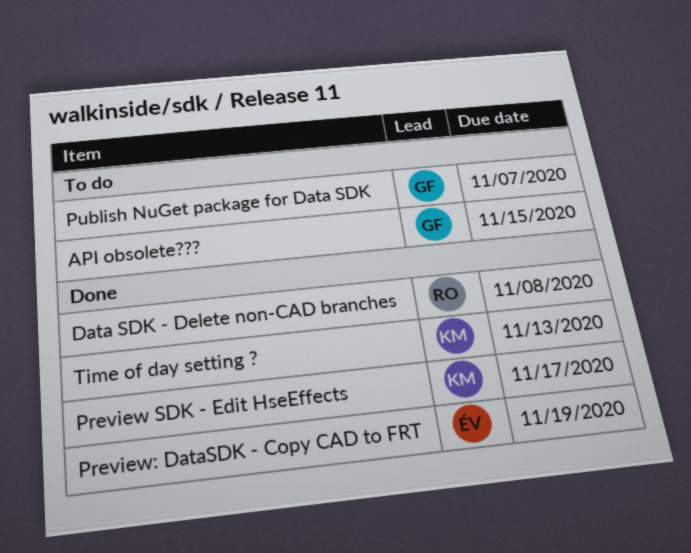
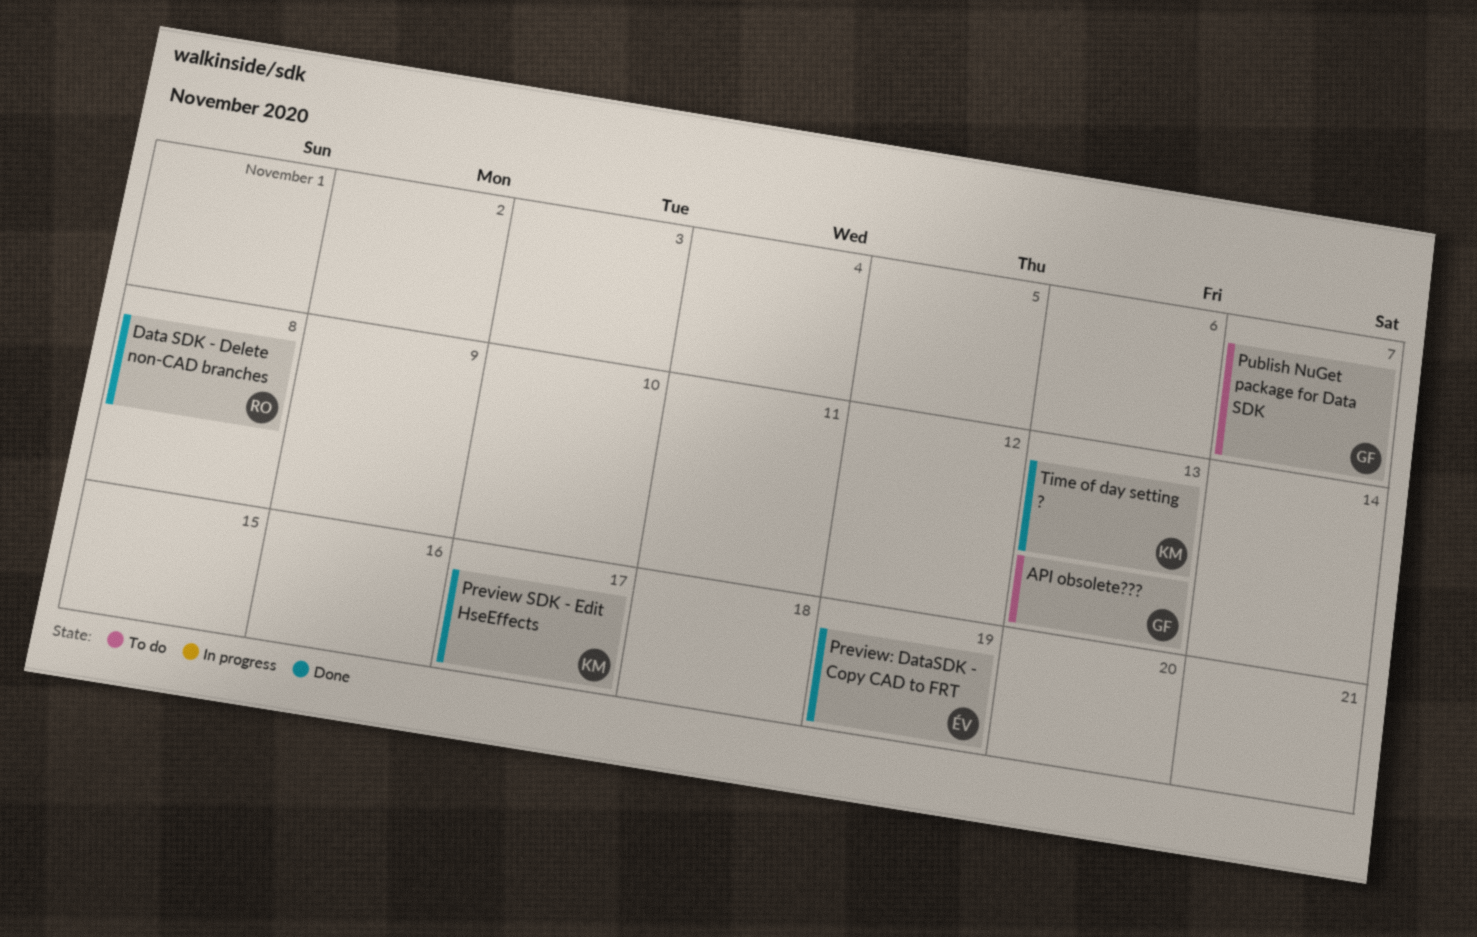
API obsolete???, due: Nov 15 -> Nov 13

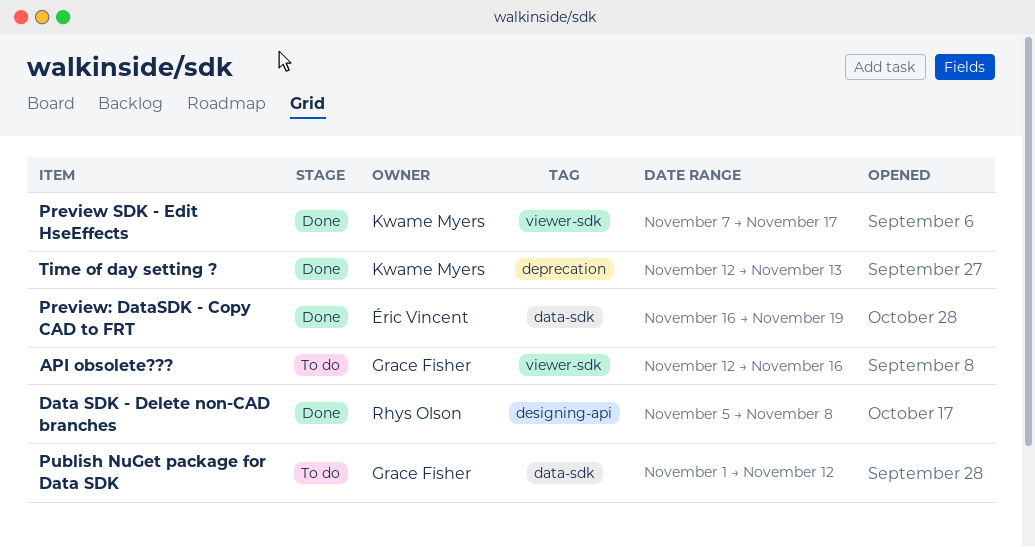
API obsolete???, due: Nov 13 -> Nov 16
Publish NuGet package for Data SDK, due: Nov 7 -> Nov 12

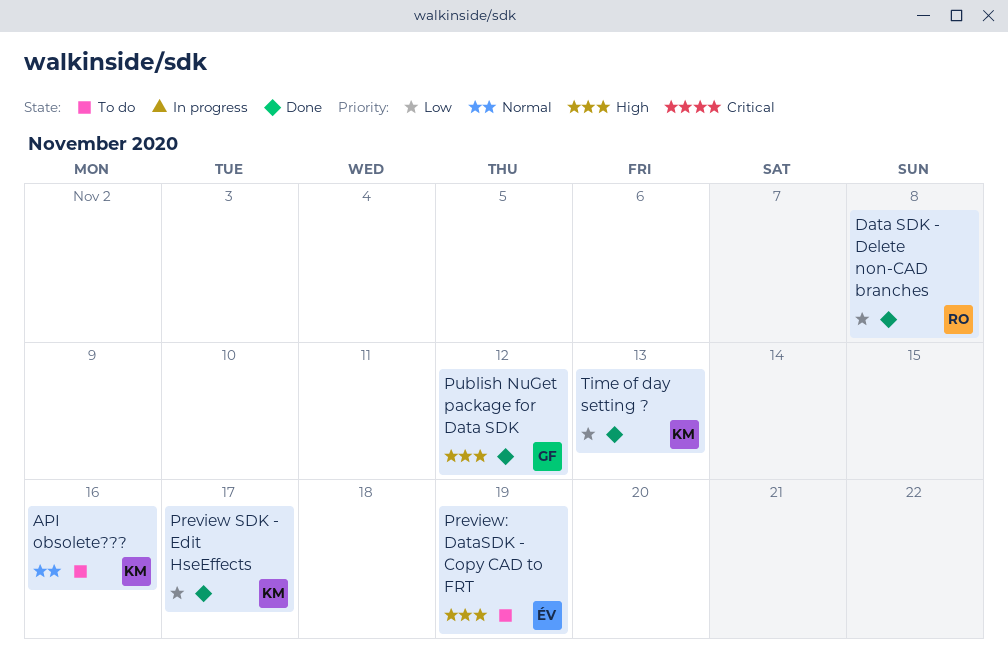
API obsolete???, owner: Grace Fisher -> Kwame Myers
Preview: DataSDK - Copy CAD to FRT, status: Done -> To do
Publish NuGet package for Data SDK, status: To do -> Done

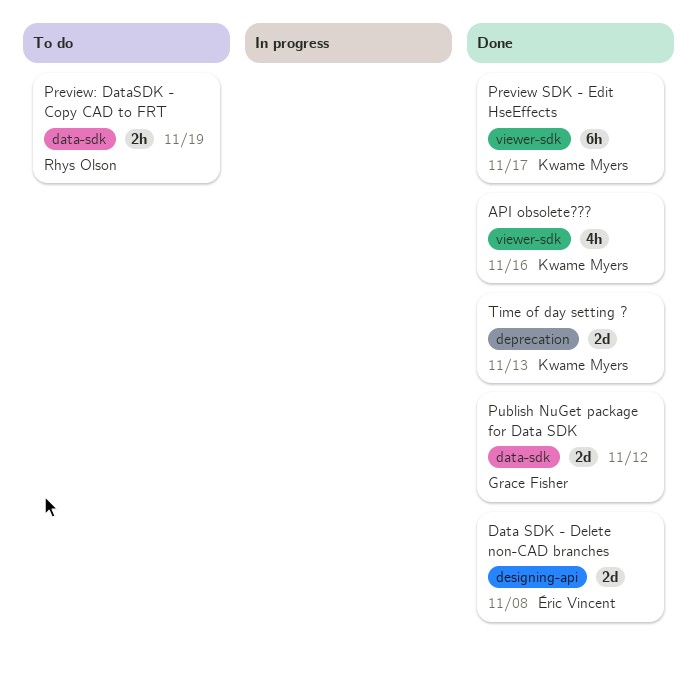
API obsolete???, status: To do -> Done
Data SDK - Delete non-CAD branches, owner: Rhys Olson -> Éric Vincent
Preview: DataSDK - Copy CAD to FRT, owner: Éric Vincent -> Rhys Olson

